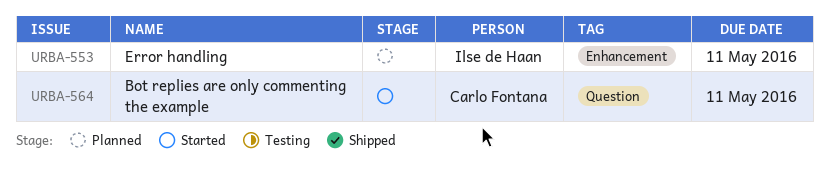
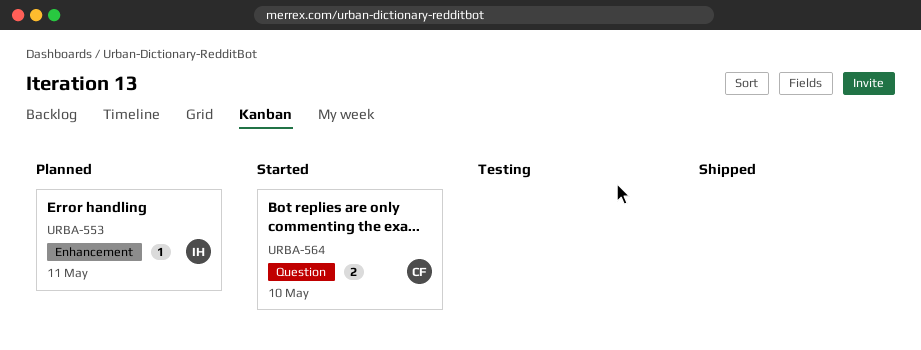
URBA-564, due: May 11 -> May 10

